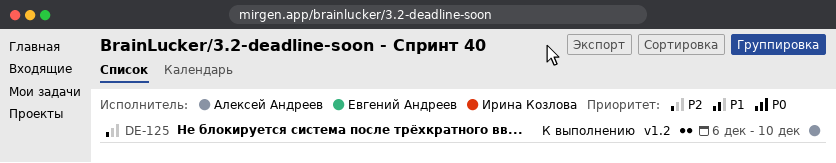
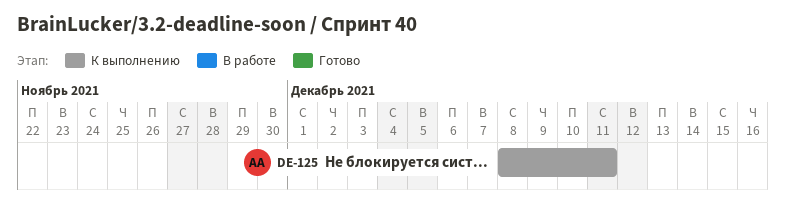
DE-125, start: Dec 6 -> Dec 8
DE-125, due: Dec 10 -> Dec 11

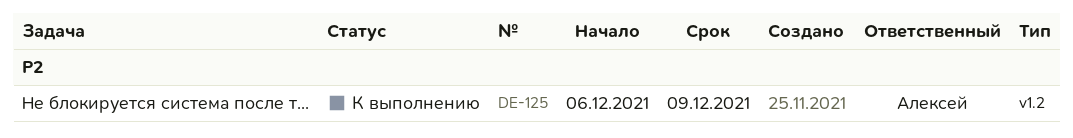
DE-125, start: Dec 8 -> Dec 6
DE-125, due: Dec 11 -> Dec 9

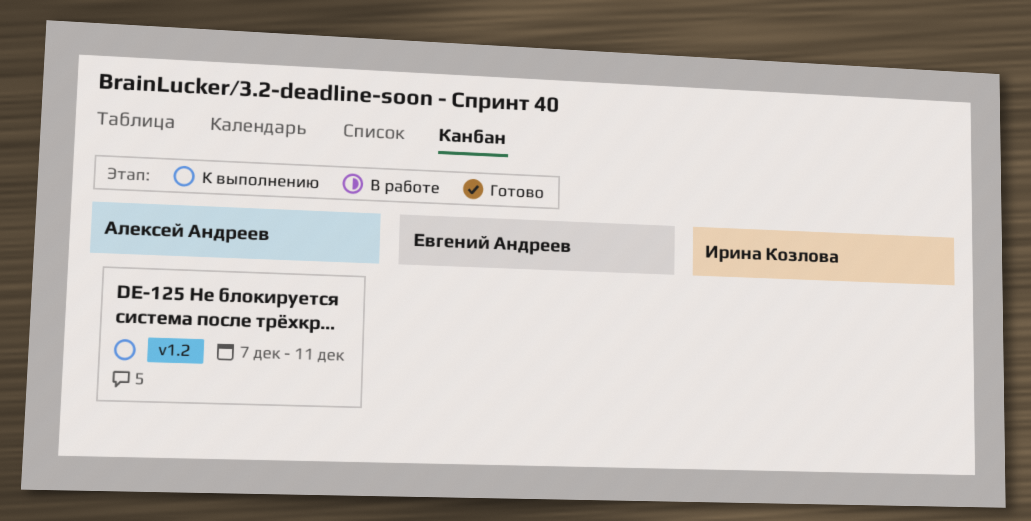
DE-125, start: Dec 6 -> Dec 7
DE-125, due: Dec 9 -> Dec 11

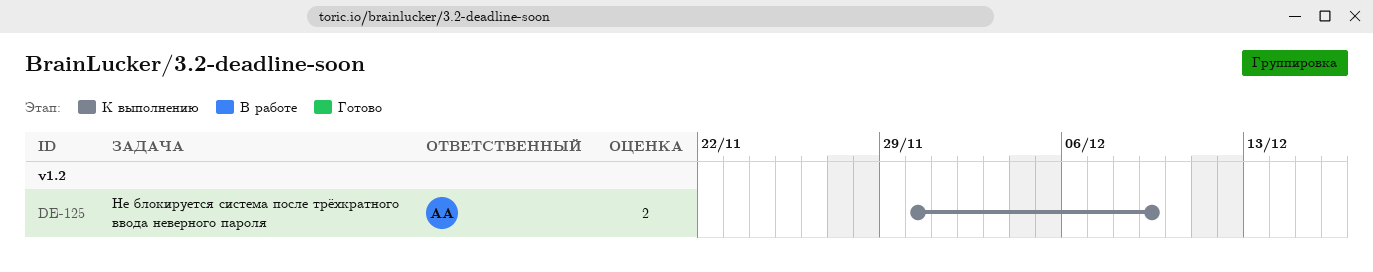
DE-125, start: Dec 7 -> Nov 30
DE-125, due: Dec 11 -> Dec 9

